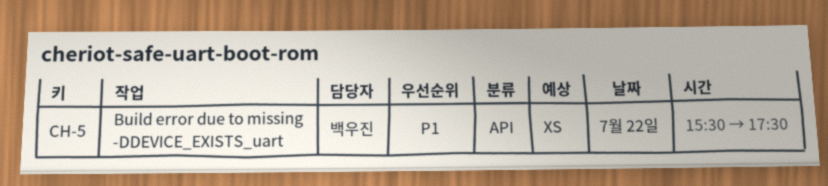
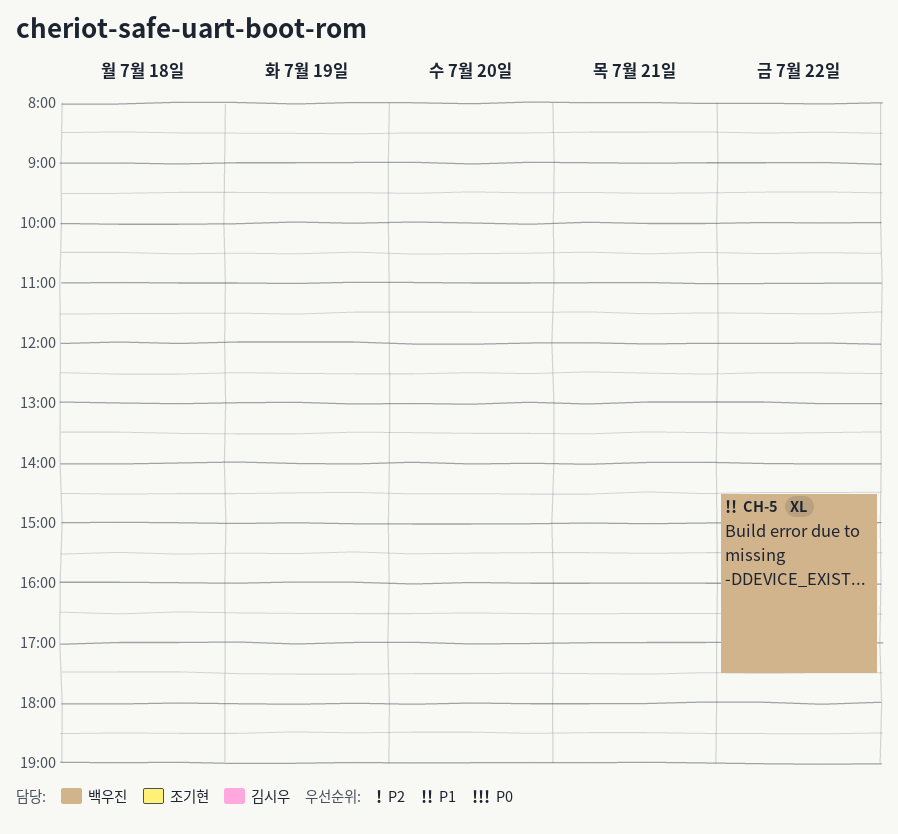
CH-5, estimate: XS -> XL
CH-5, begins: 15:30 -> 14:30

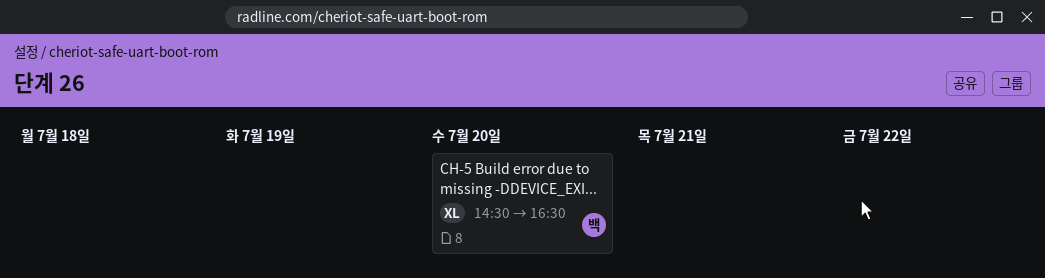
CH-5, day: Jul 22 -> Jul 20
CH-5, ends: 17:30 -> 16:30

